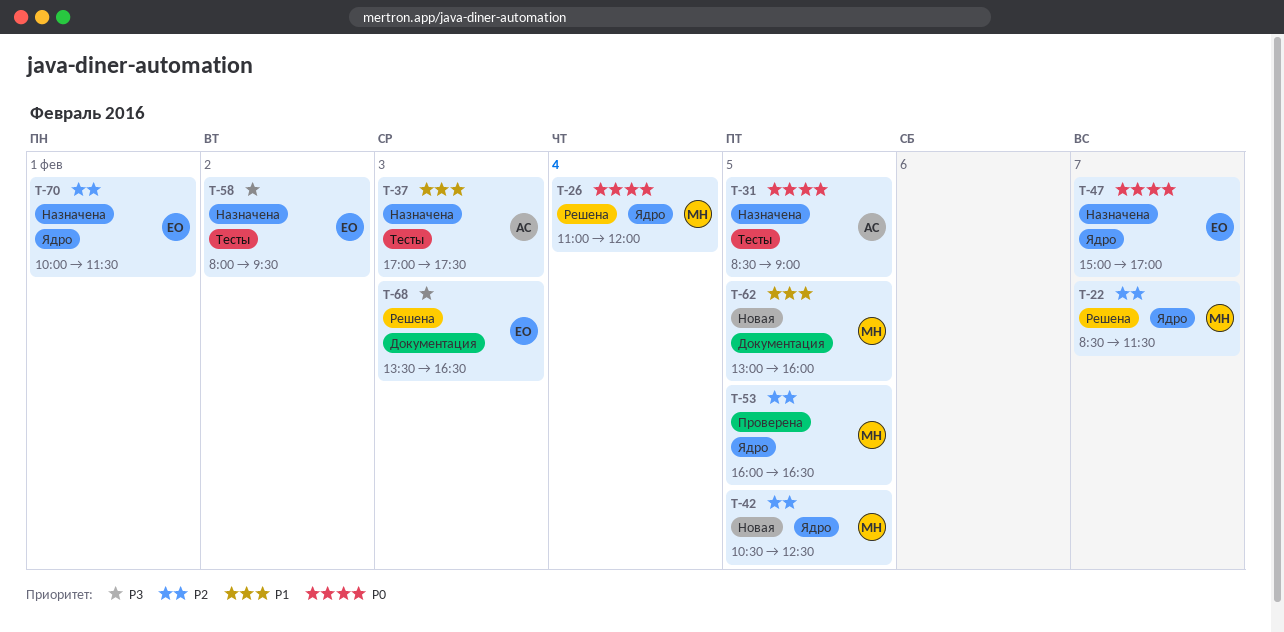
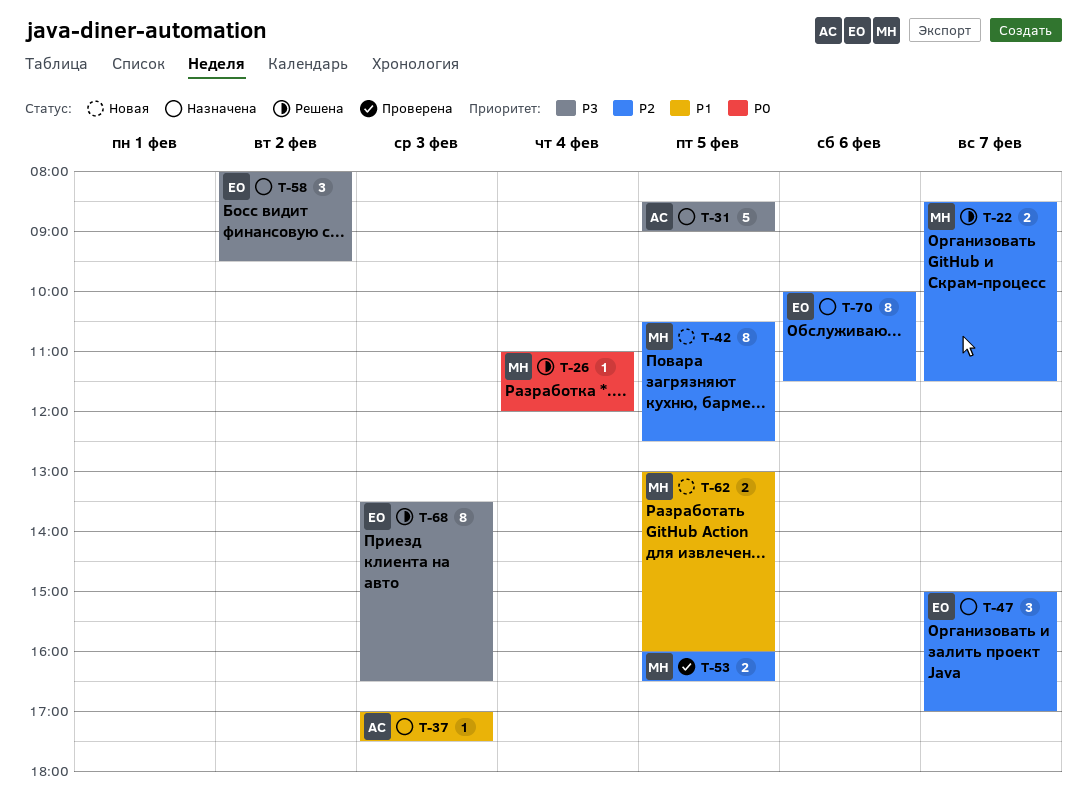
T-31, priority: P0 -> P3
T-47, priority: P0 -> P2
T-70, day: Feb 1 -> Feb 6

